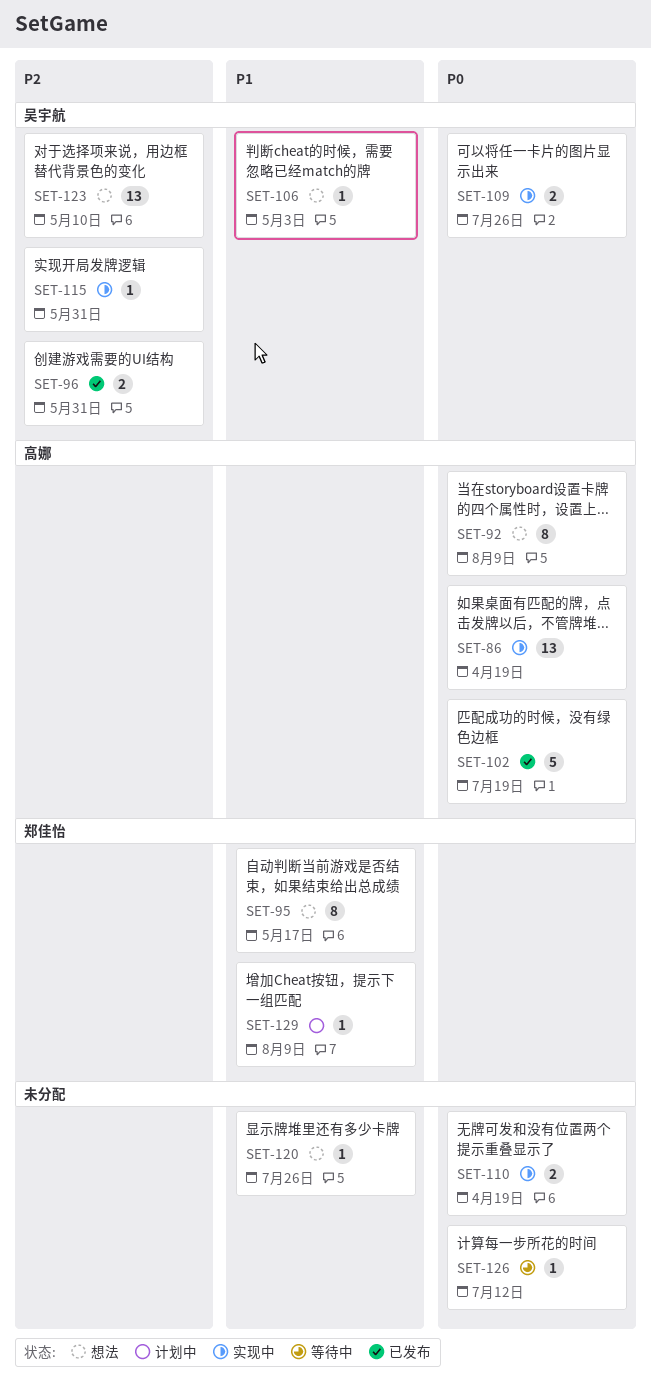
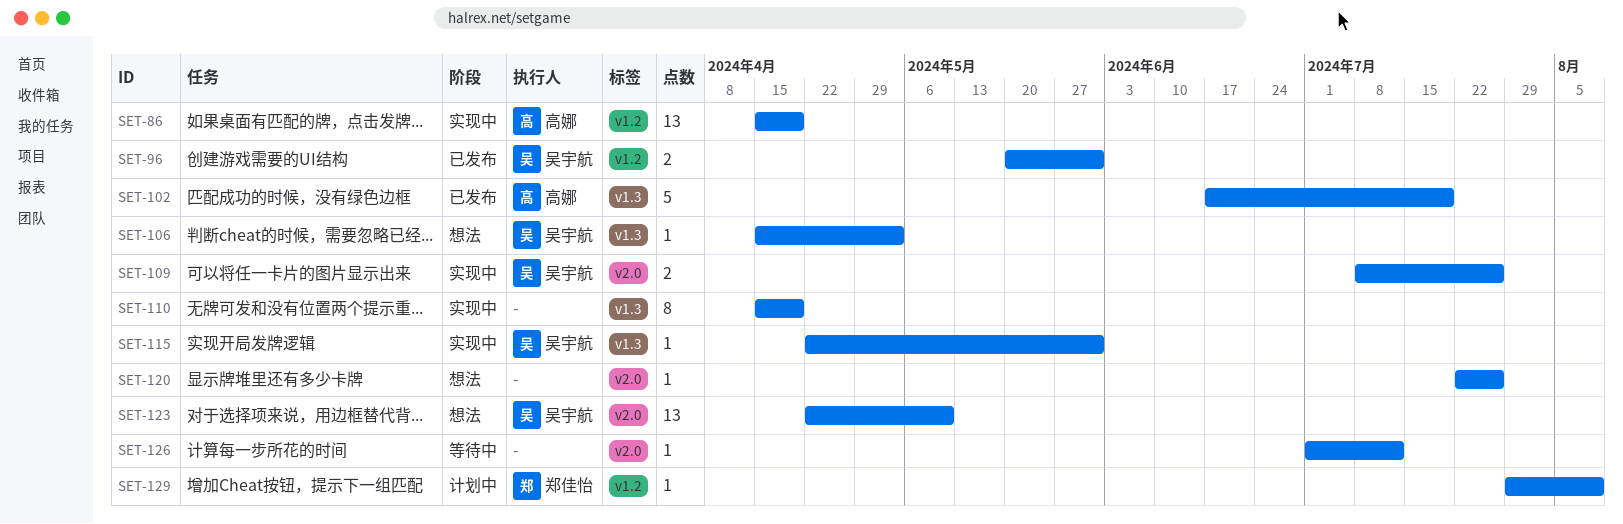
SET-92: present -> none
SET-95: present -> none
SET-110, estimate: 2 -> 8

